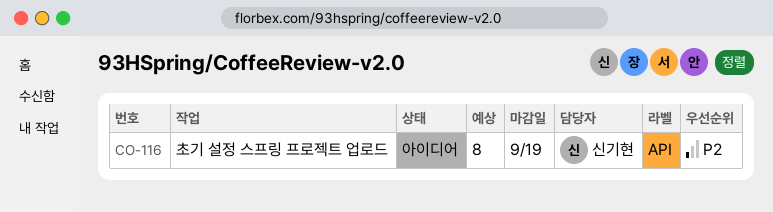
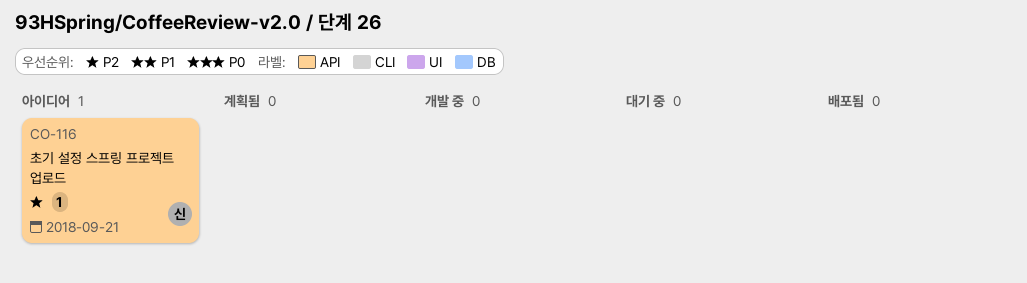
CO-116, estimate: 8 -> 1
CO-116, due: Sep 19 -> Sep 21

